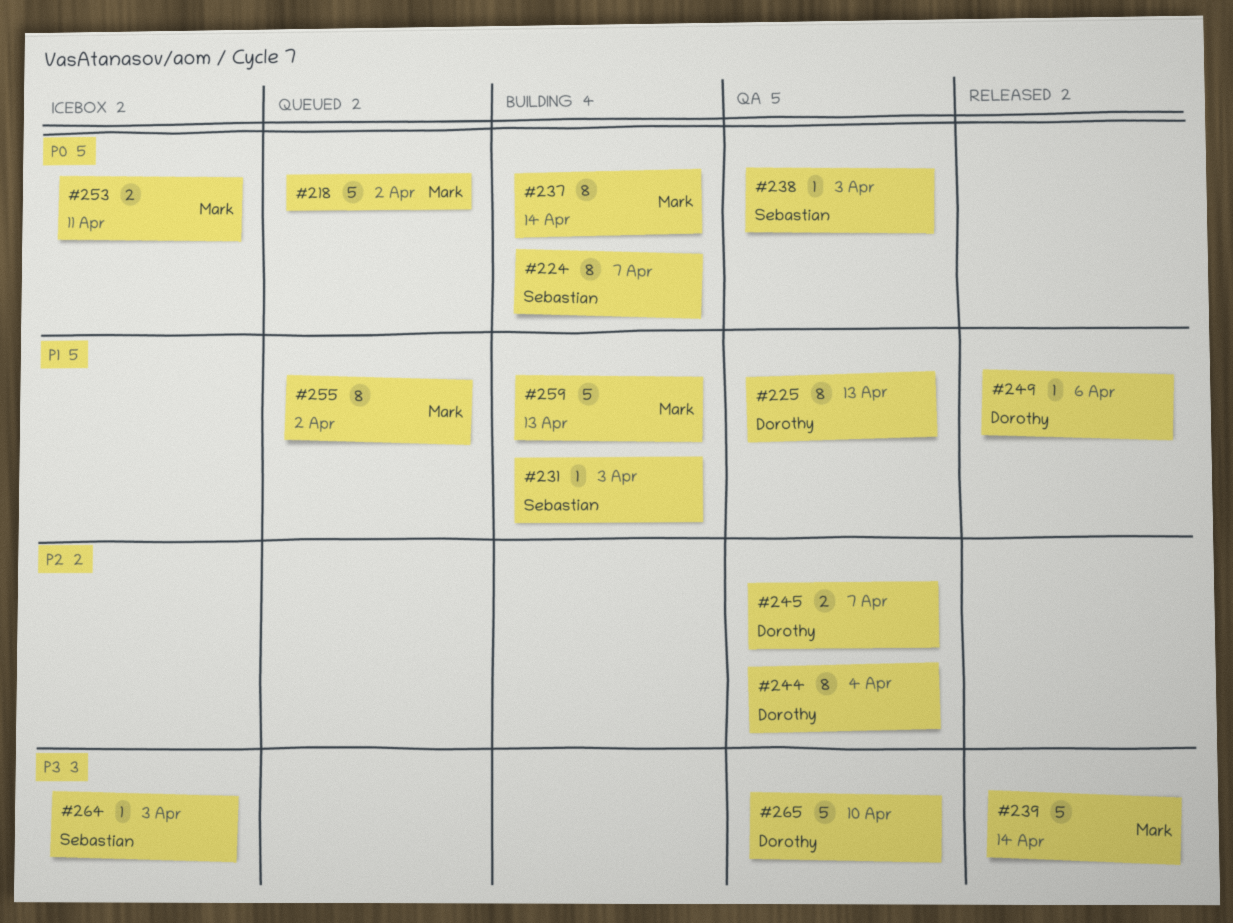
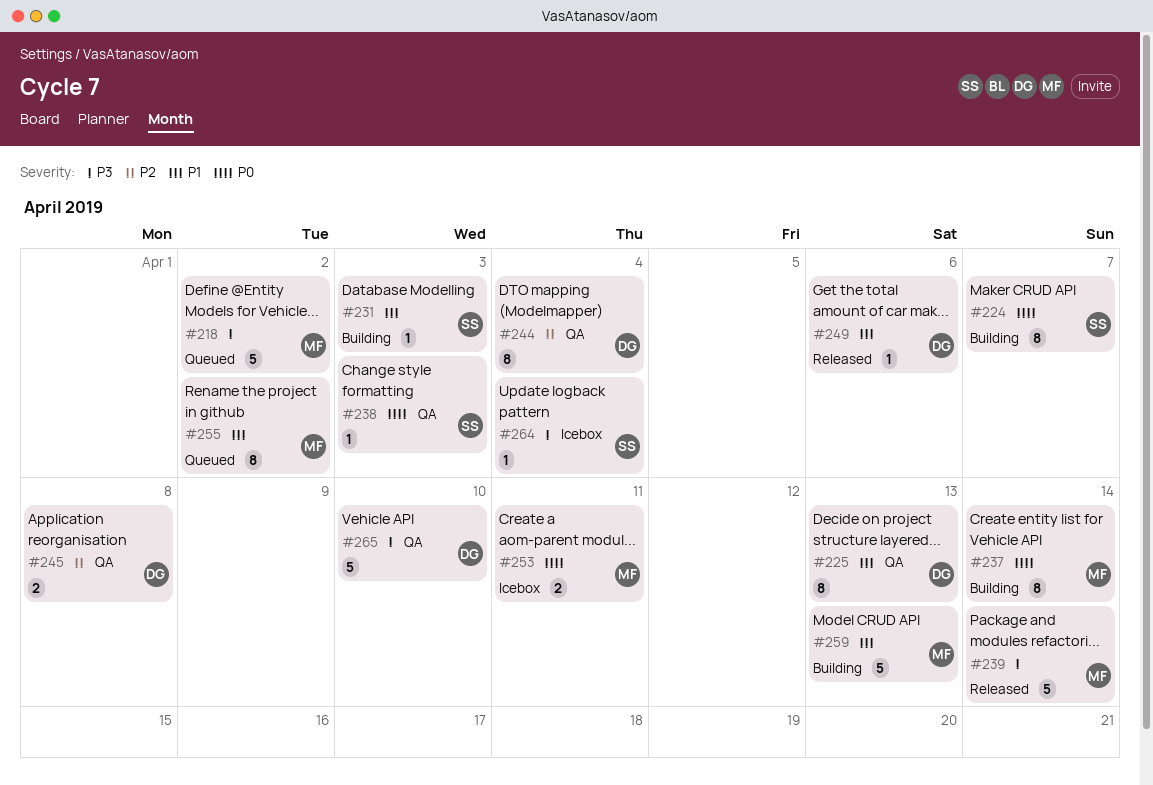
#218, priority: P0 -> P3
#245, due: Apr 7 -> Apr 8
#264, due: Apr 3 -> Apr 4

